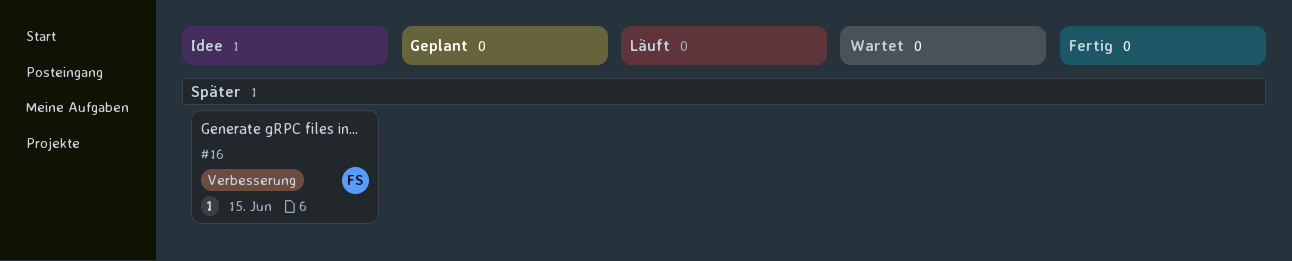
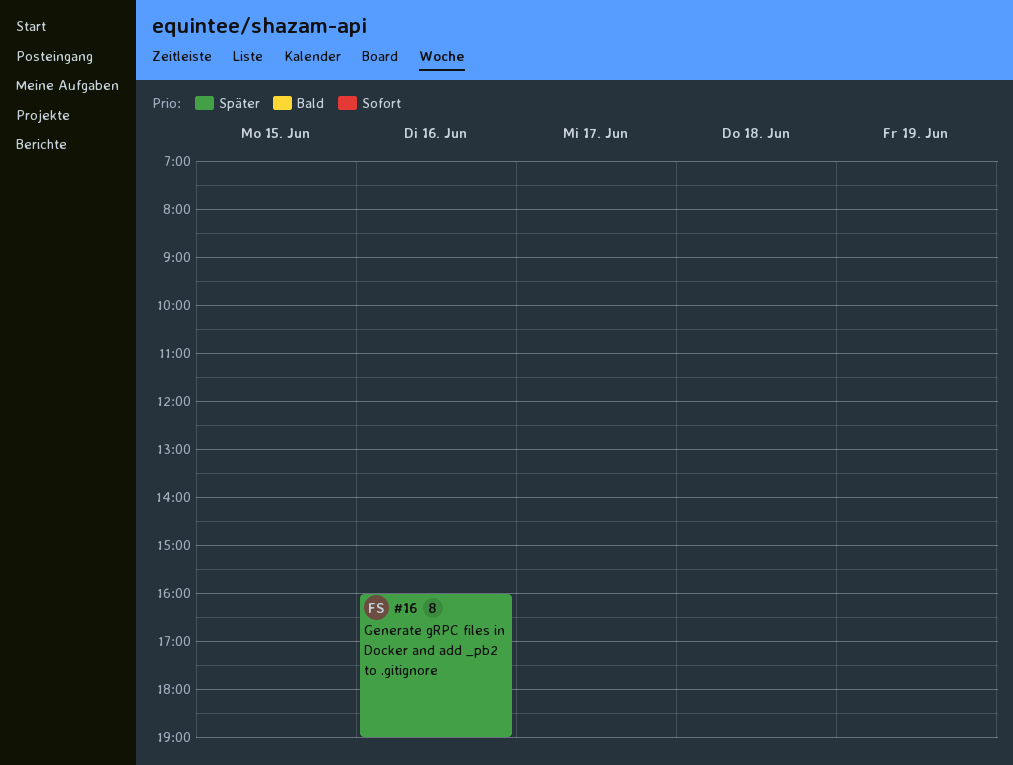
#16, estimate: 1 -> 8
#16, day: Jun 15 -> Jun 16

